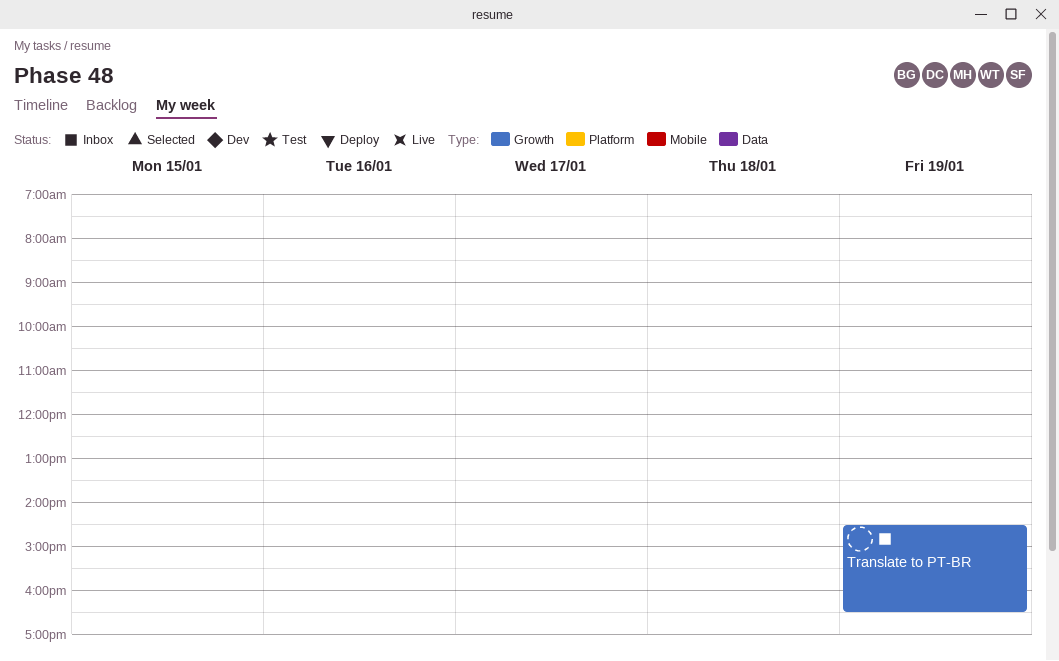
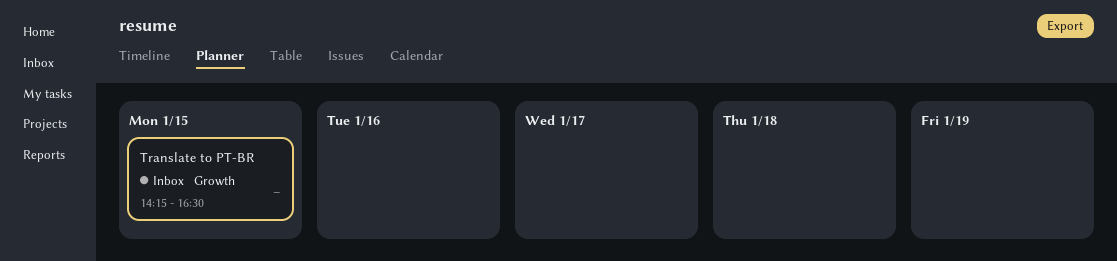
Translate to PT-BR, day: Jan 19 -> Jan 15
Translate to PT-BR, begins: 14:30 -> 14:15

